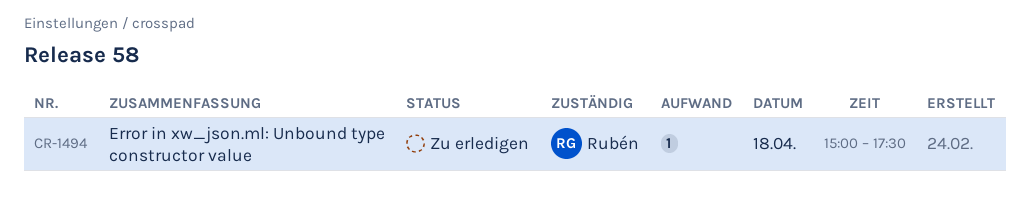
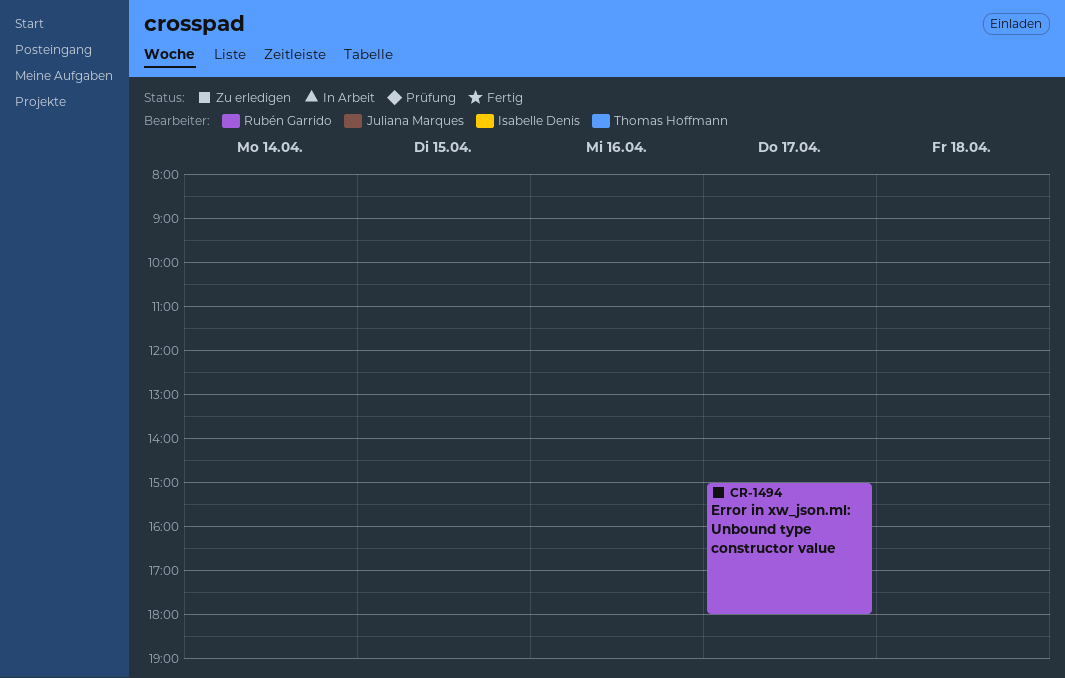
CR-1494, day: Apr 18 -> Apr 17
CR-1494, ends: 17:30 -> 18:00

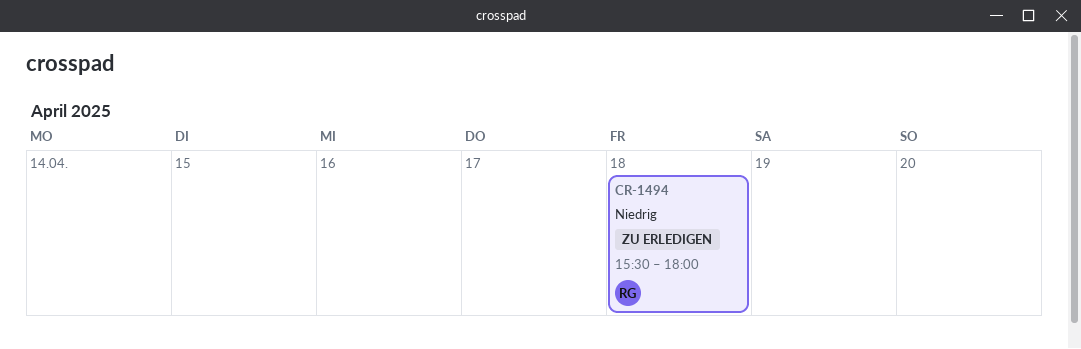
CR-1494, day: Apr 17 -> Apr 18
CR-1494, begins: 15:00 -> 15:30

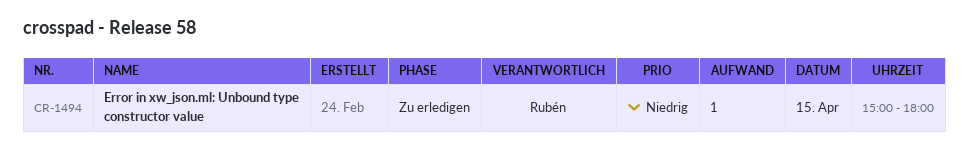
CR-1494, day: Apr 18 -> Apr 15
CR-1494, begins: 15:30 -> 15:00

